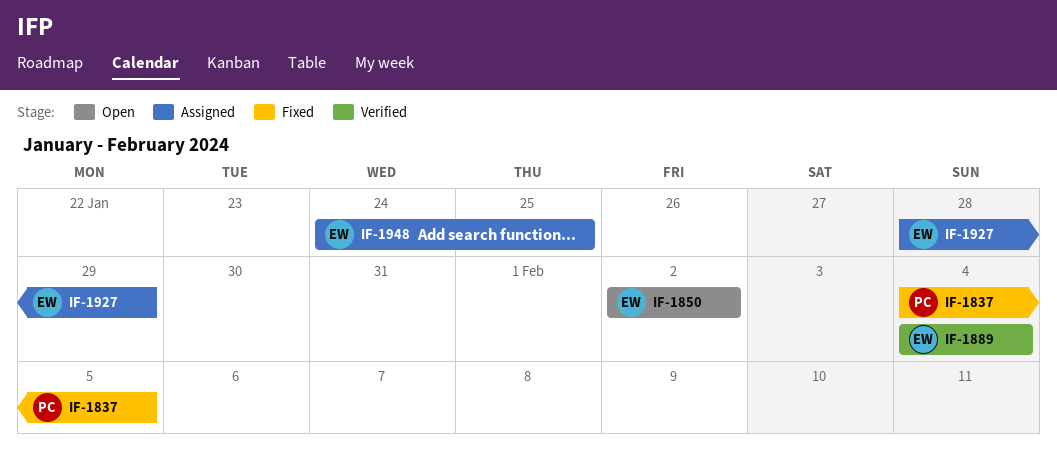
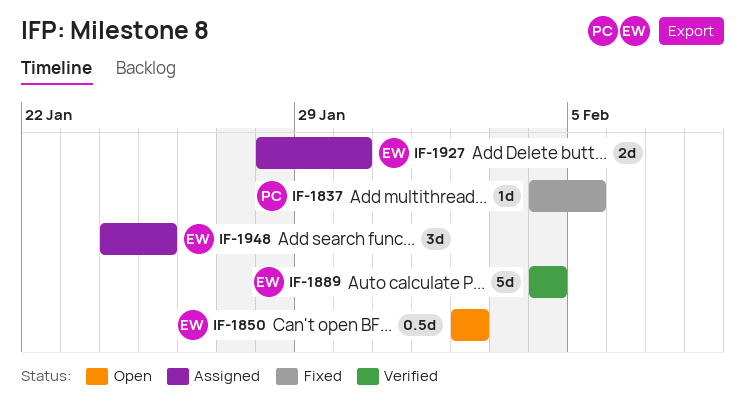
IF-1927, due: Jan 29 -> Jan 30

